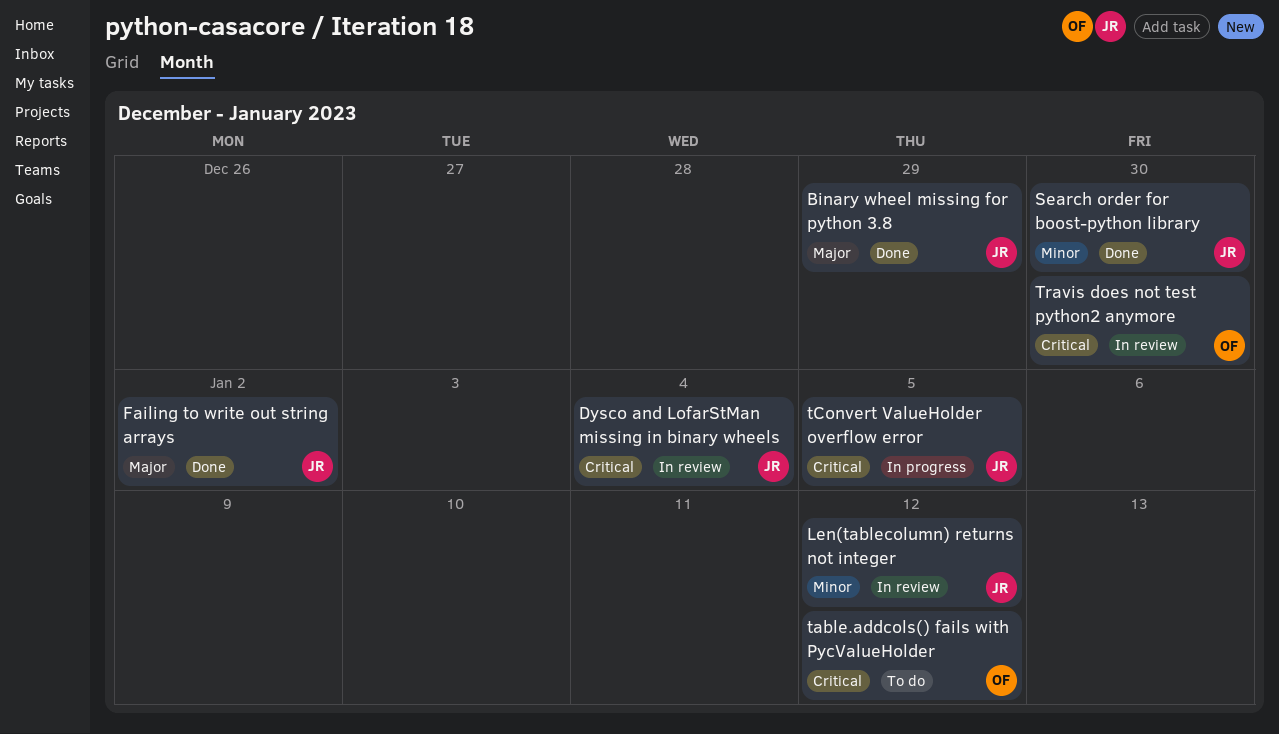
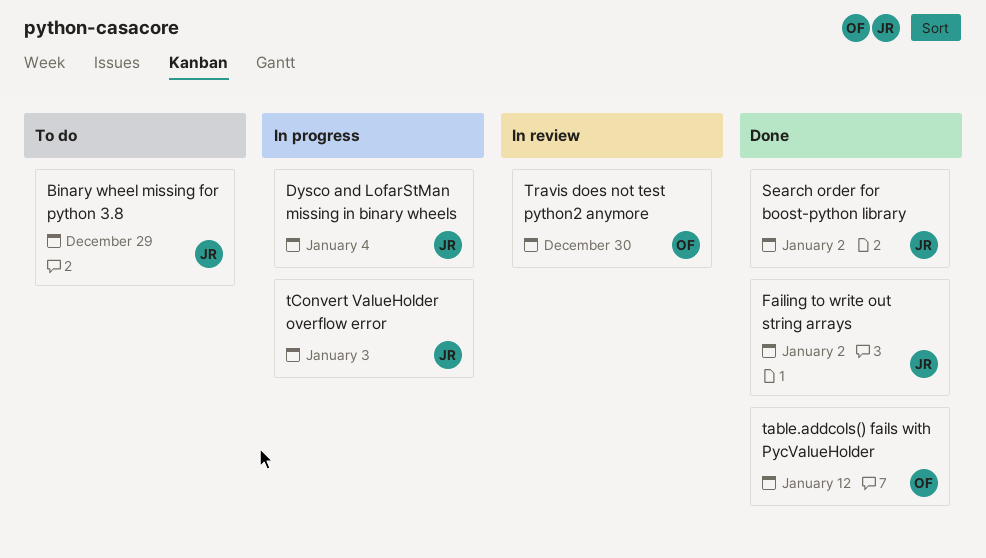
Binary wheel missing for python 3.8, status: Done -> To do
Dysco and LofarStMan missing in binary wheels, status: In review -> In progress
Len(tablecolumn) returns not integer: present -> none
Search order for boost-python library, due: Dec 30 -> Jan 2
table.addcols() fails with PycValueHolder, status: To do -> Done
tConvert ValueHolder overflow error, due: Jan 5 -> Jan 3

